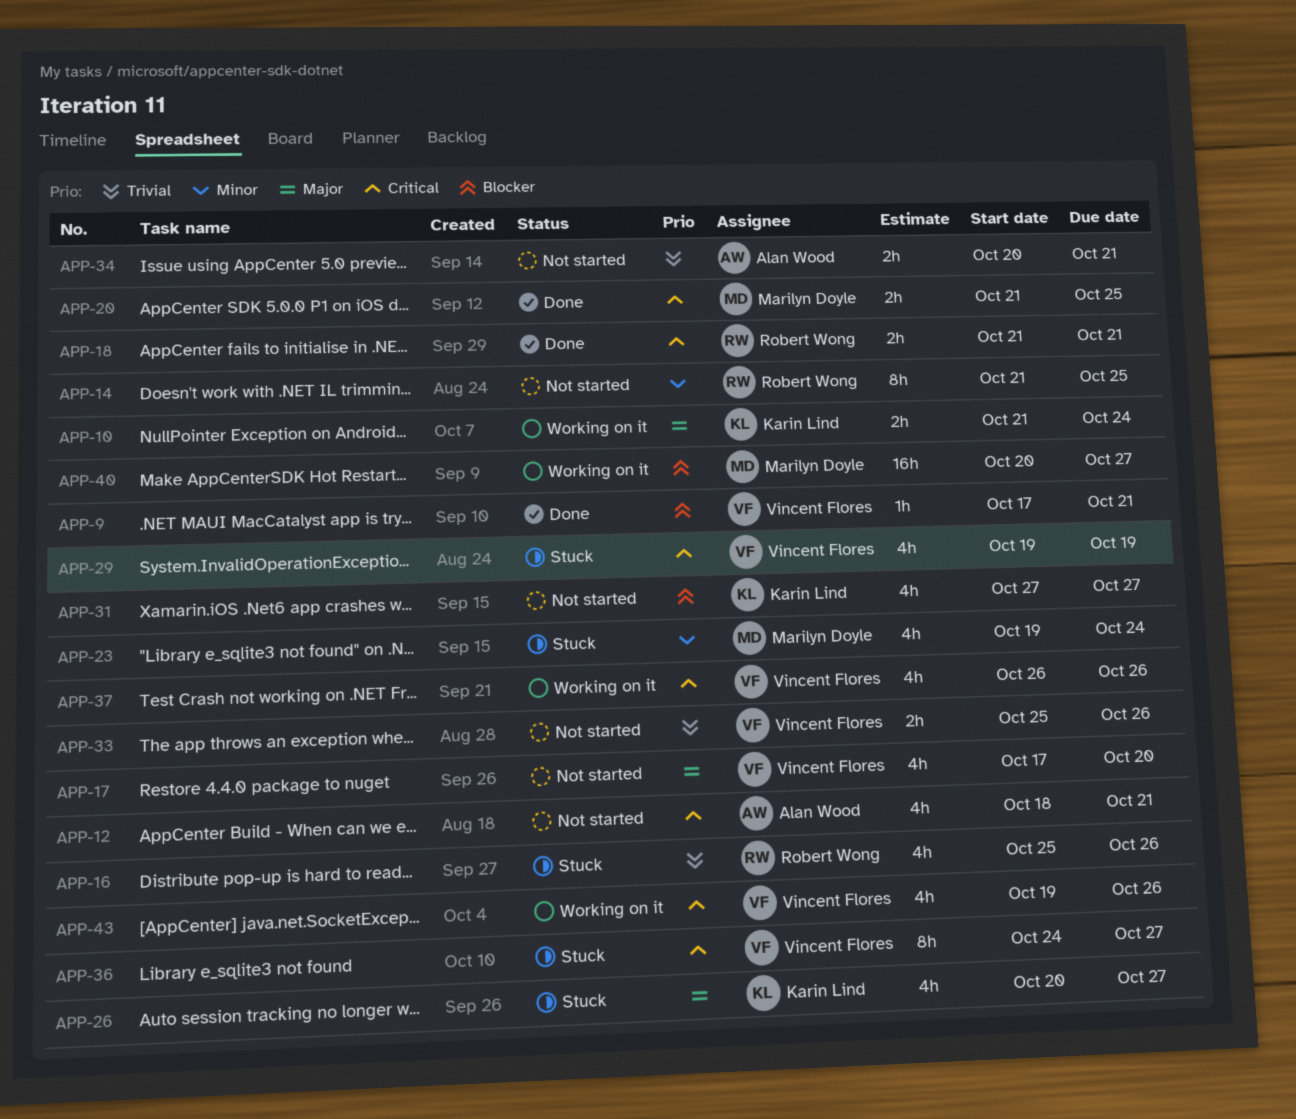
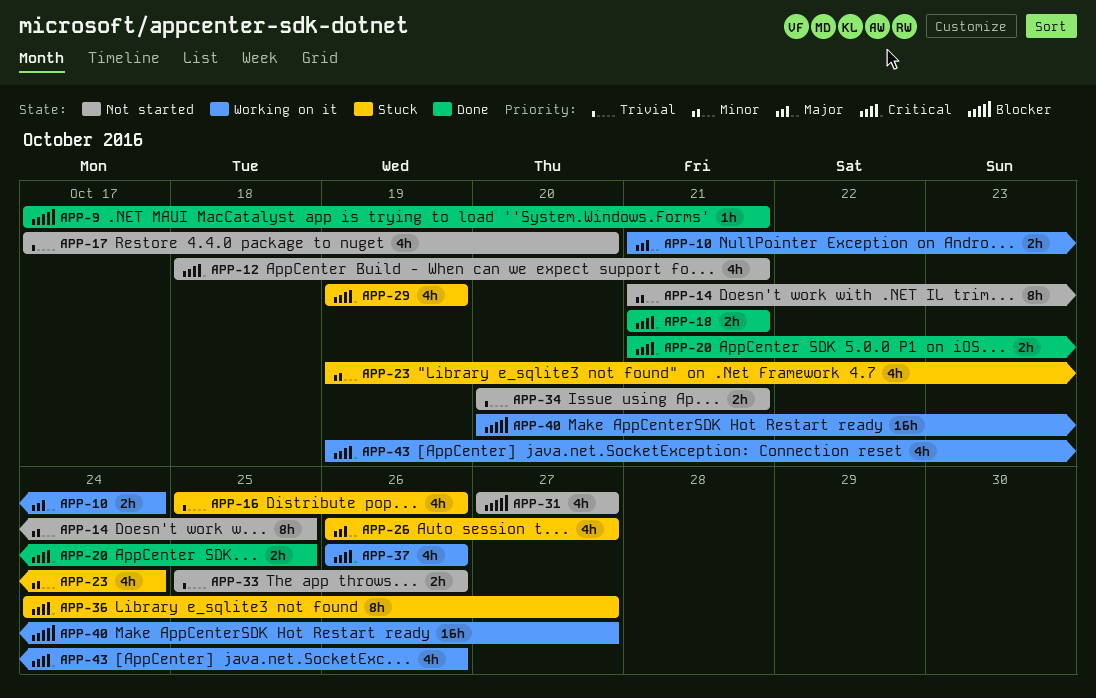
APP-17, priority: Major -> Trivial
APP-26, start: Oct 20 -> Oct 26

